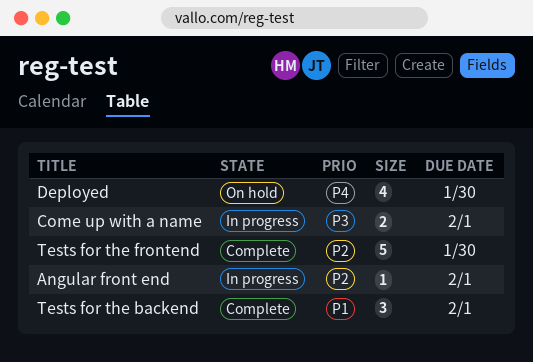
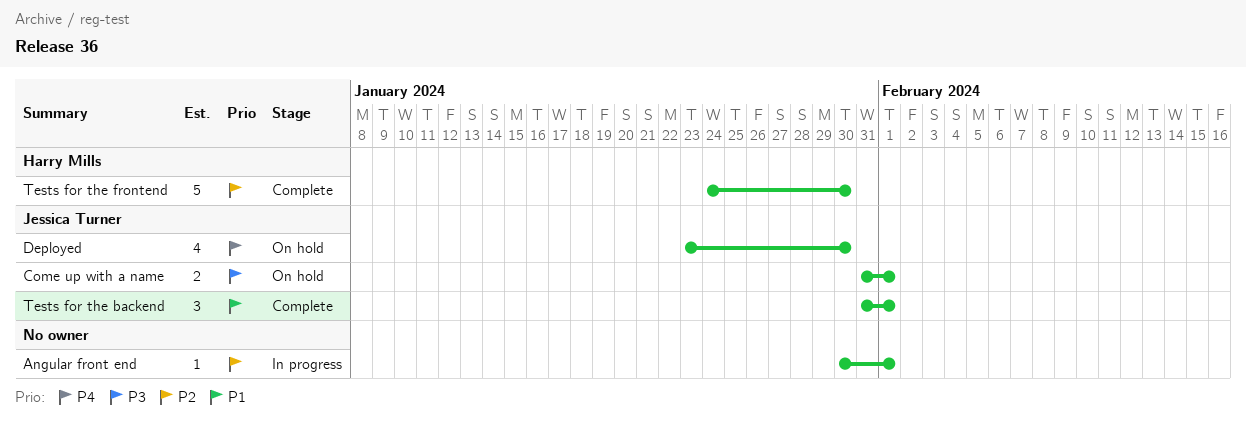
Come up with a name, status: In progress -> On hold

